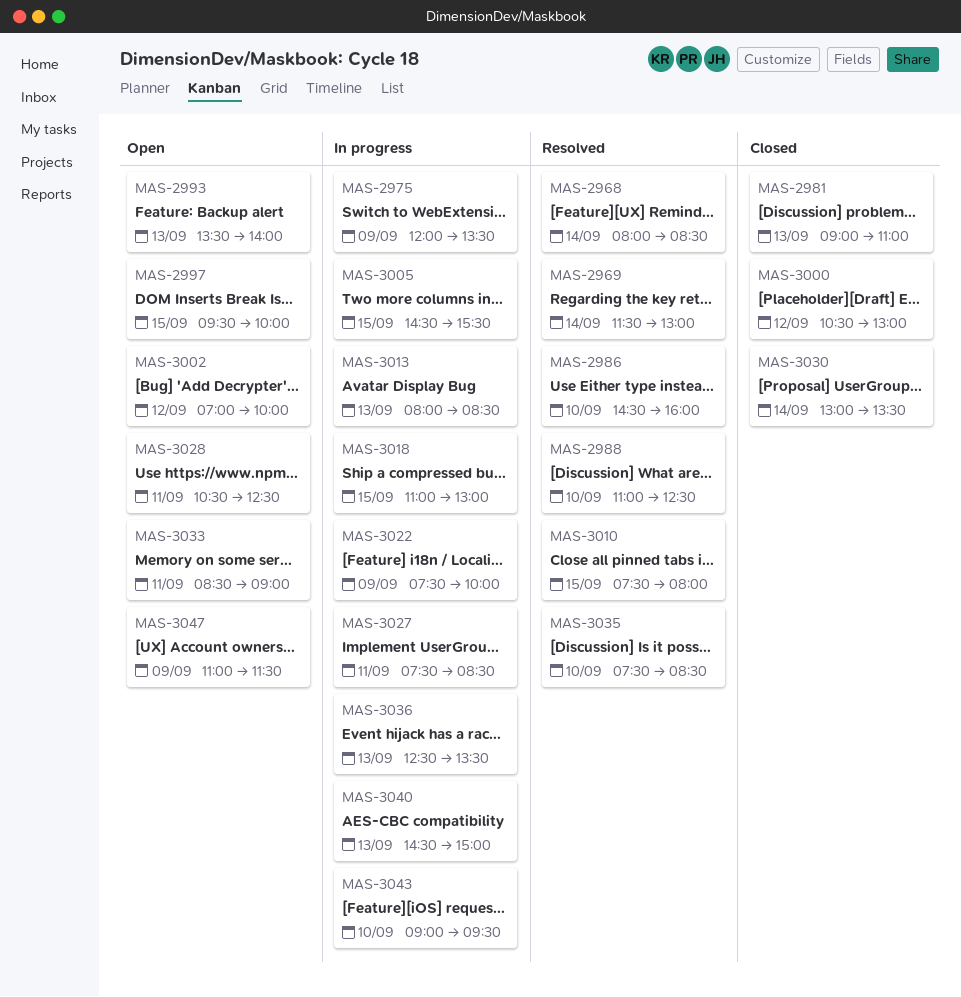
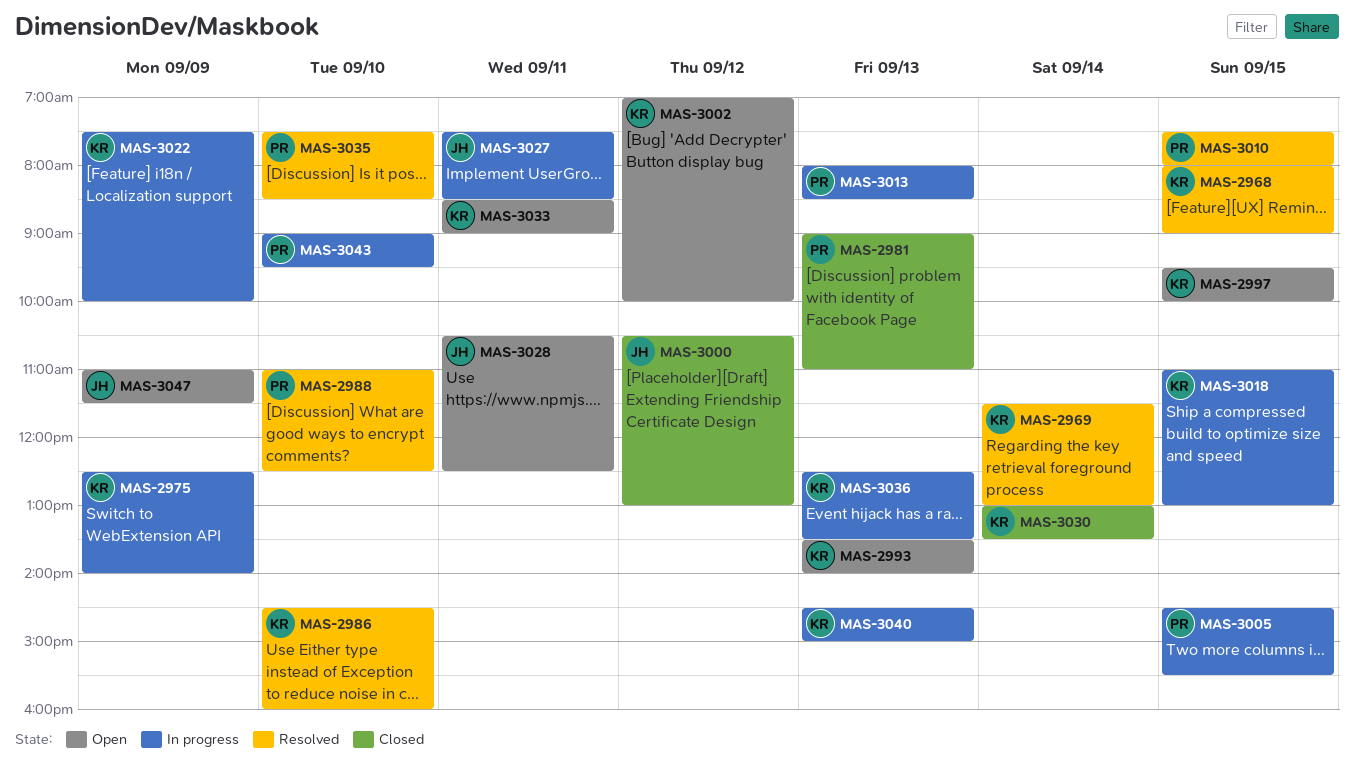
MAS-2968, day: Sep 14 -> Sep 15
MAS-2968, ends: 08:30 -> 09:00
MAS-2975, begins: 12:00 -> 12:30
MAS-2975, ends: 13:30 -> 14:00

